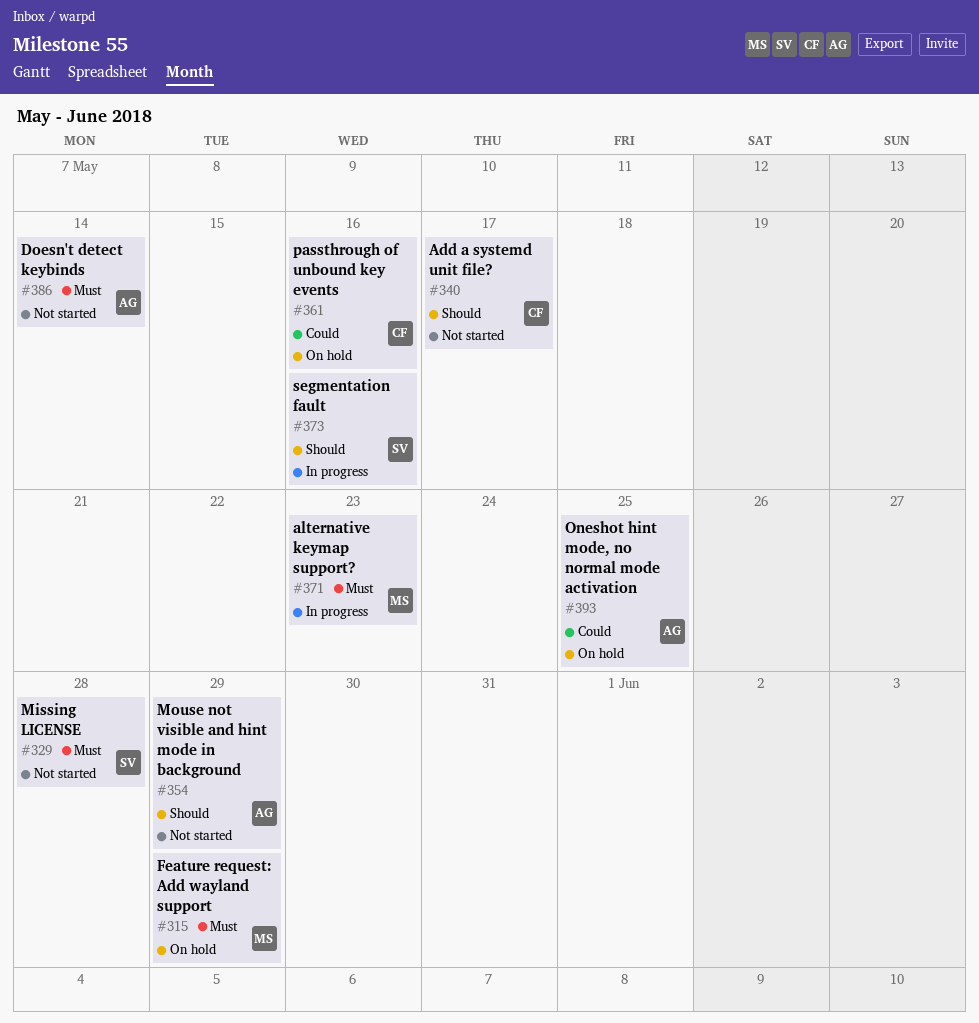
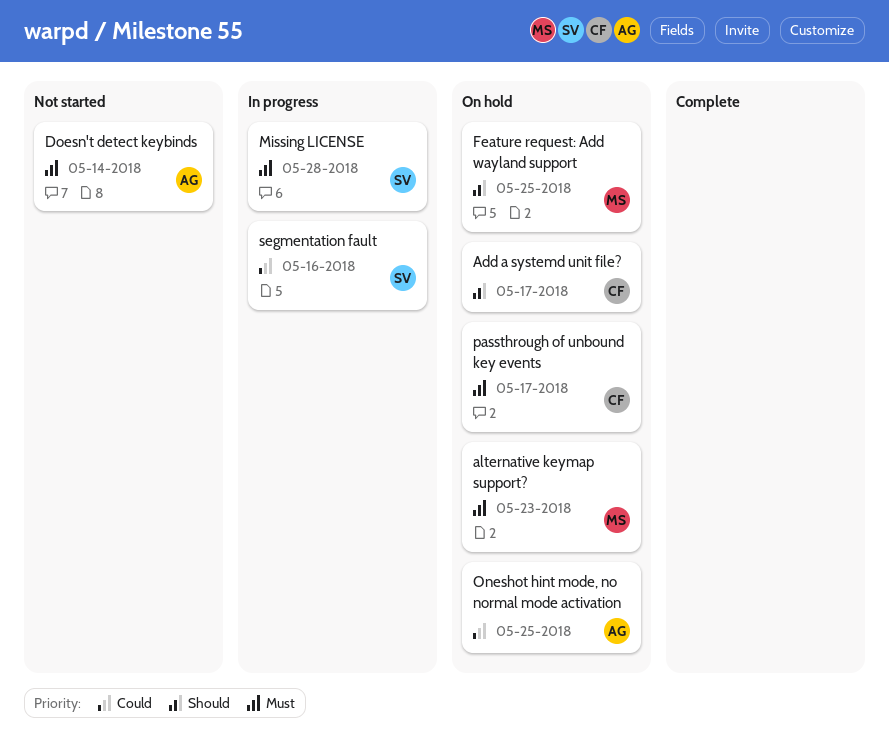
Add a systemd unit file?, status: Not started -> On hold
alternative keymap support?, status: In progress -> On hold
Feature request: Add wayland support, priority: Must -> Should
Feature request: Add wayland support, due: May 29 -> May 25
Missing LICENSE, status: Not started -> In progress
Mouse not visible and hint mode in background: present -> none
passthrough of unbound key events, priority: Could -> Must
passthrough of unbound key events, due: May 16 -> May 17
segmentation fault, priority: Should -> Could

